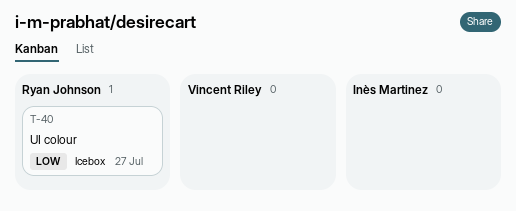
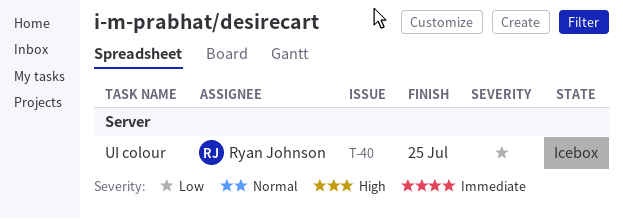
T-40, due: Jul 27 -> Jul 25

